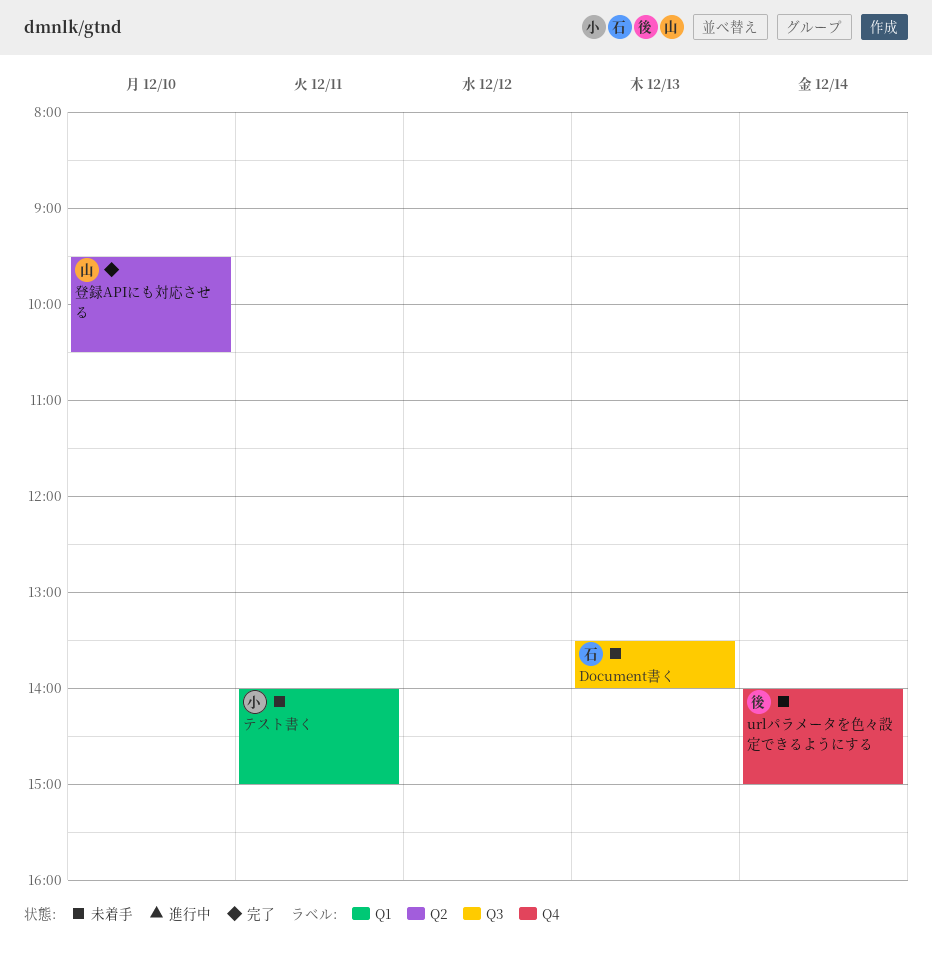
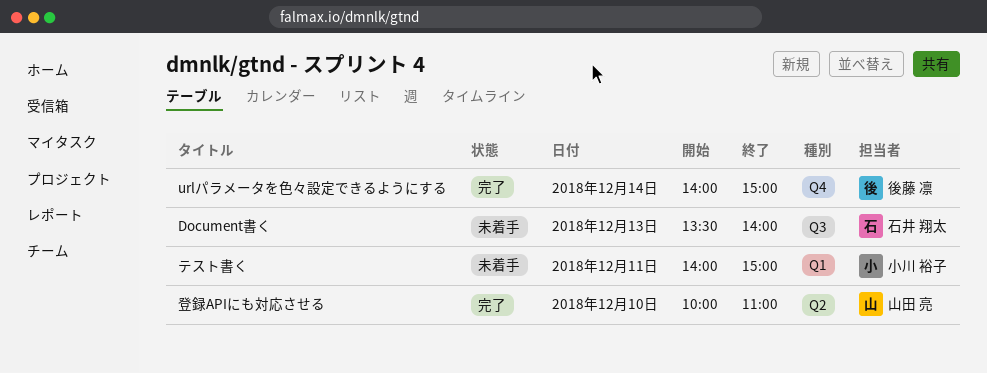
urlパラメータを色々設定できるようにする, status: 未着手 -> 完了
登録APIにも対応させる, begins: 09:30 -> 10:00
登録APIにも対応させる, ends: 10:30 -> 11:00

